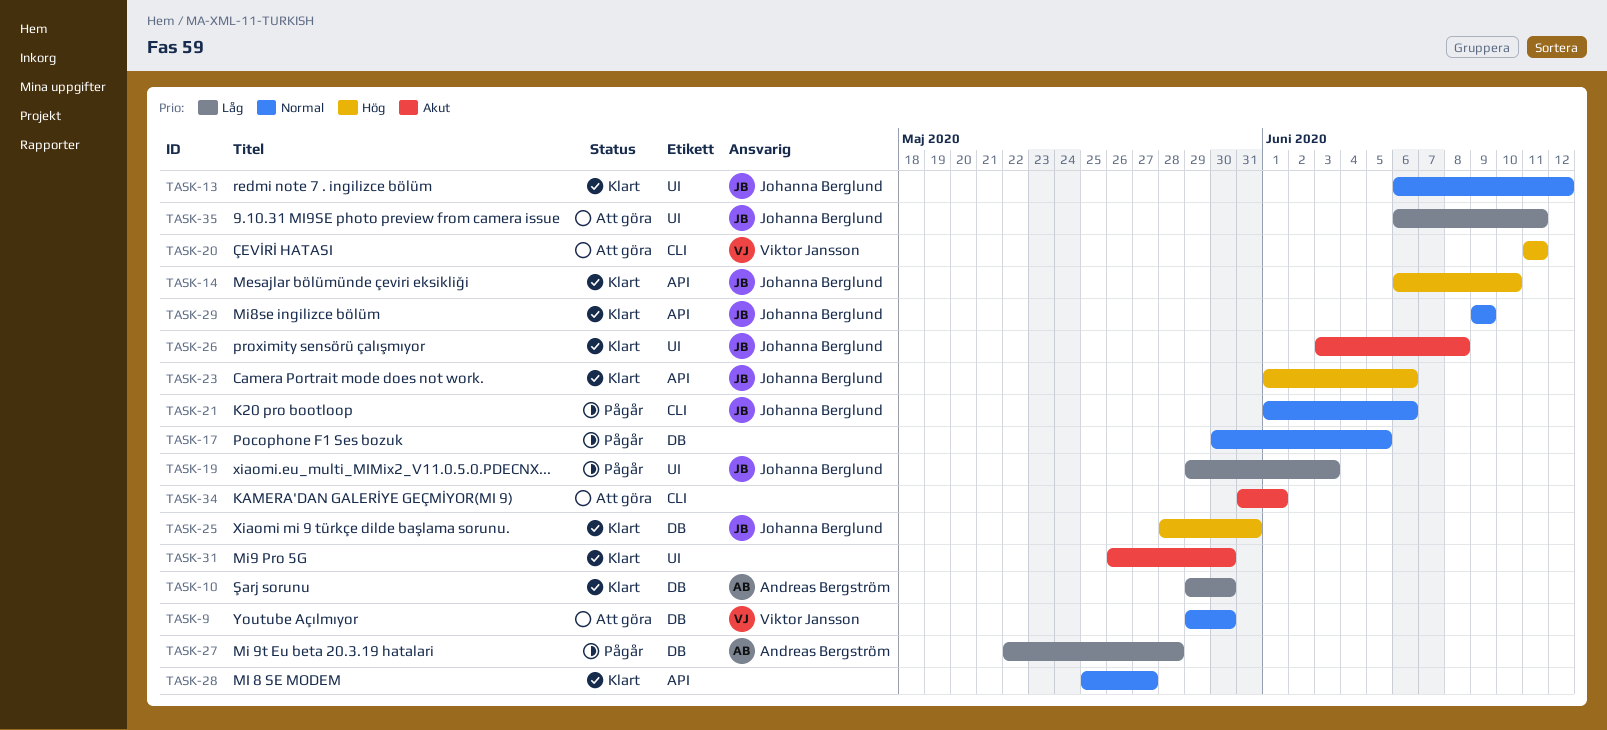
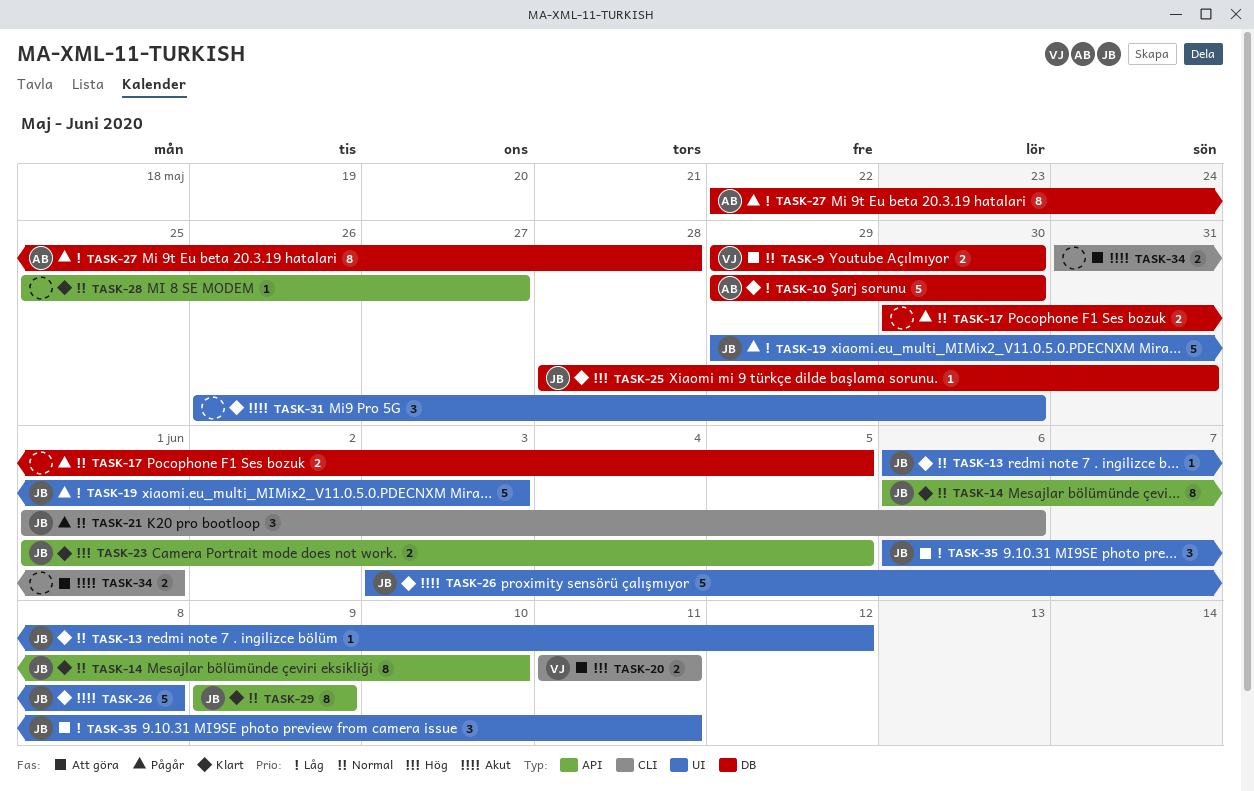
TASK-14, priority: Hög -> Normal
TASK-23, due: Jun 6 -> Jun 5

